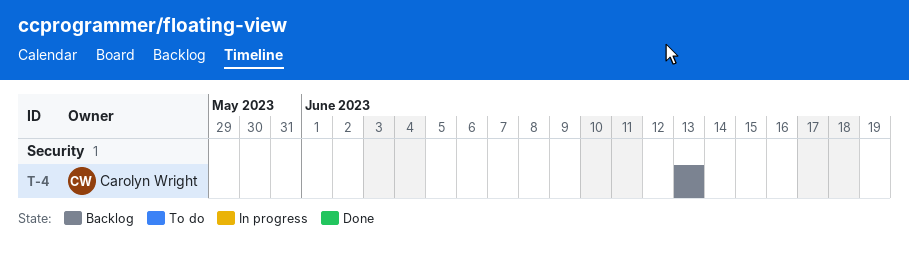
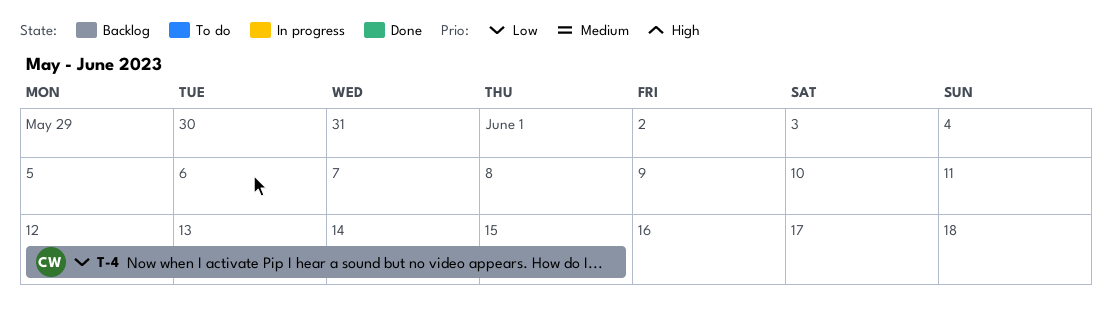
T-4, start: Jun 13 -> Jun 12
T-4, due: Jun 13 -> Jun 15

